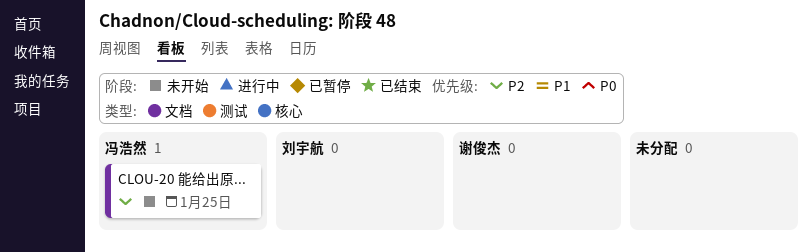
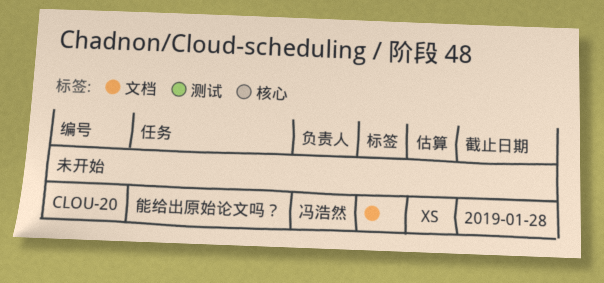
CLOU-20, due: Jan 25 -> Jan 28

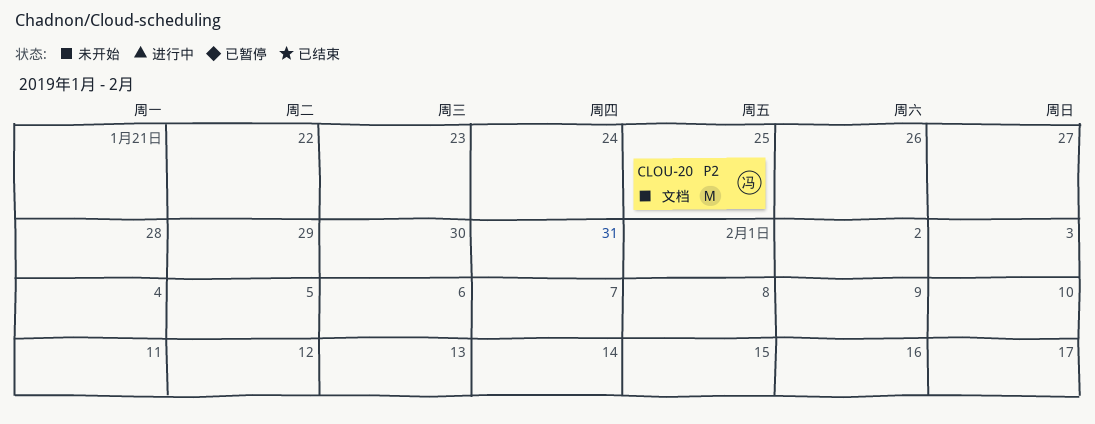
CLOU-20, estimate: XS -> M
CLOU-20, due: Jan 28 -> Jan 25

